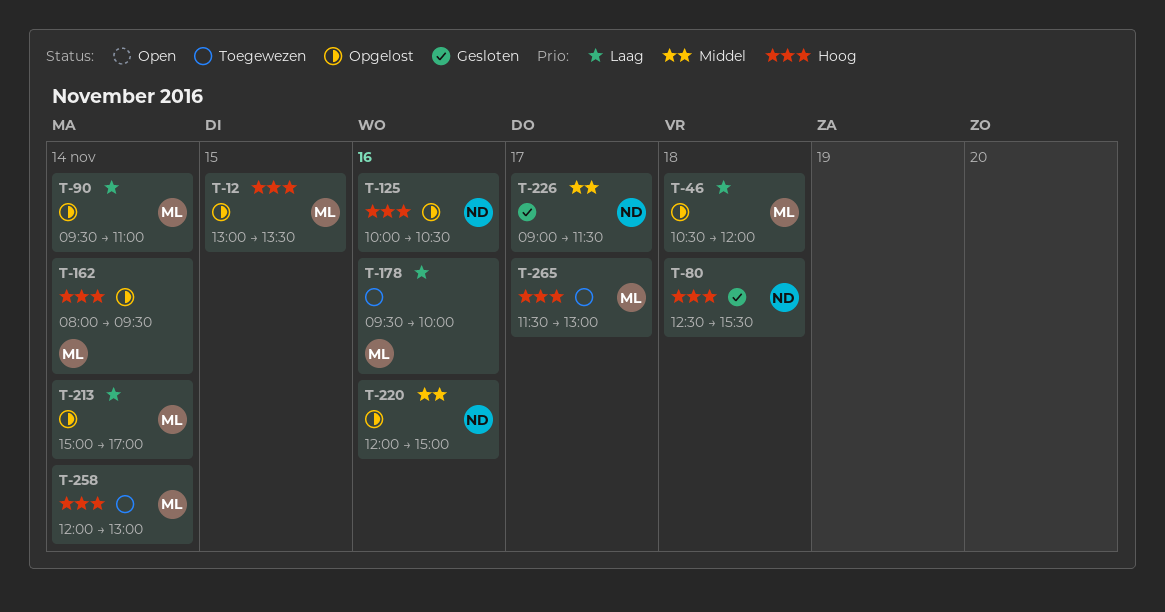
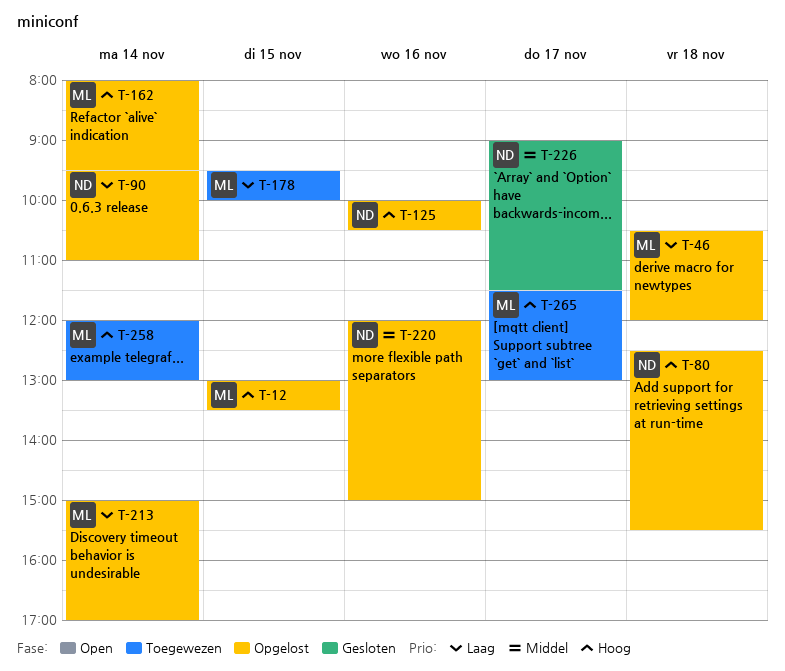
T-80, status: Gesloten -> Opgelost
T-90, owner: ML -> ND
T-178, day: Nov 16 -> Nov 15

